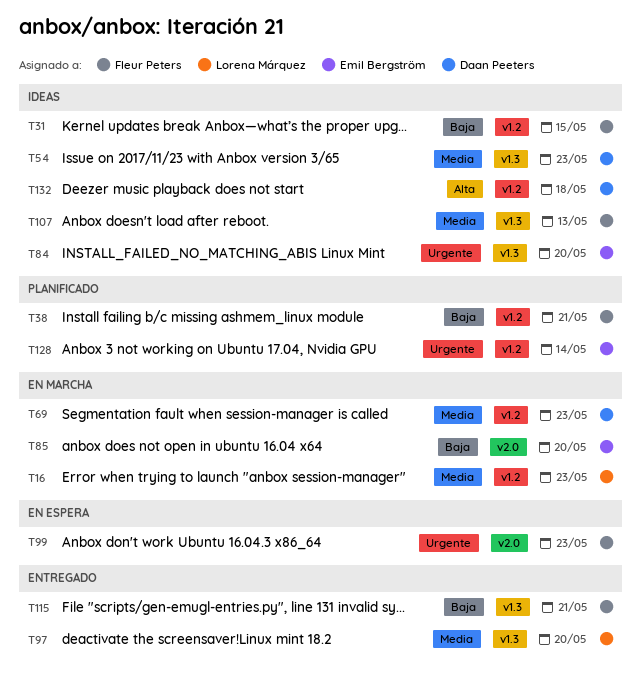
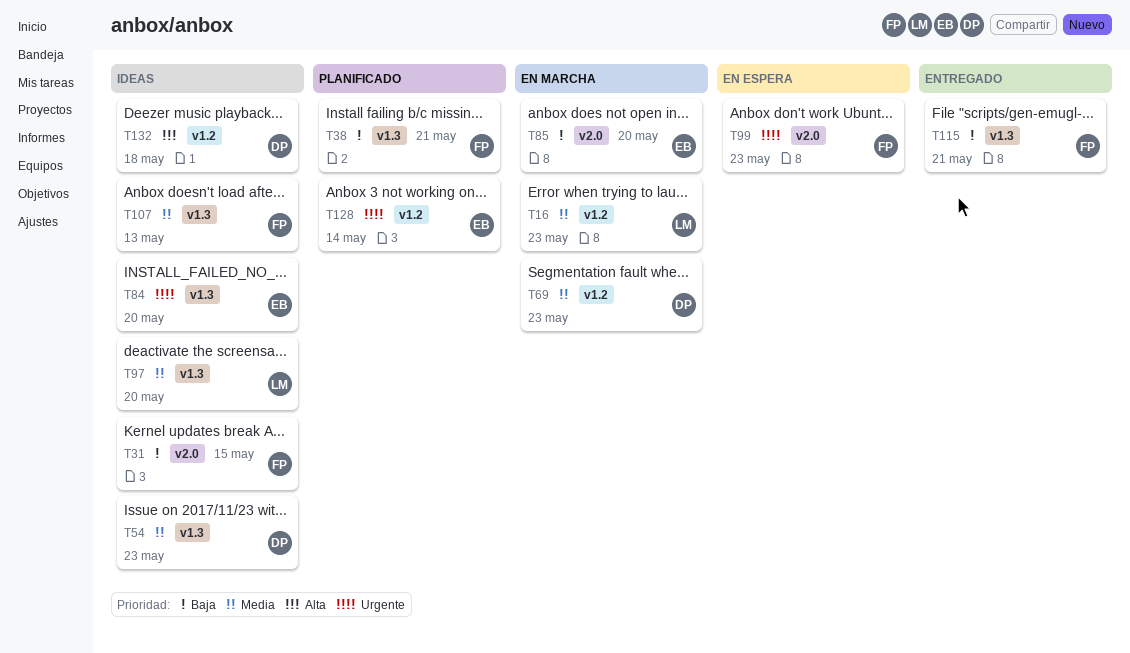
T31, label: v1.2 -> v2.0
T38, label: v1.2 -> v1.3
T97, status: Entregado -> Ideas

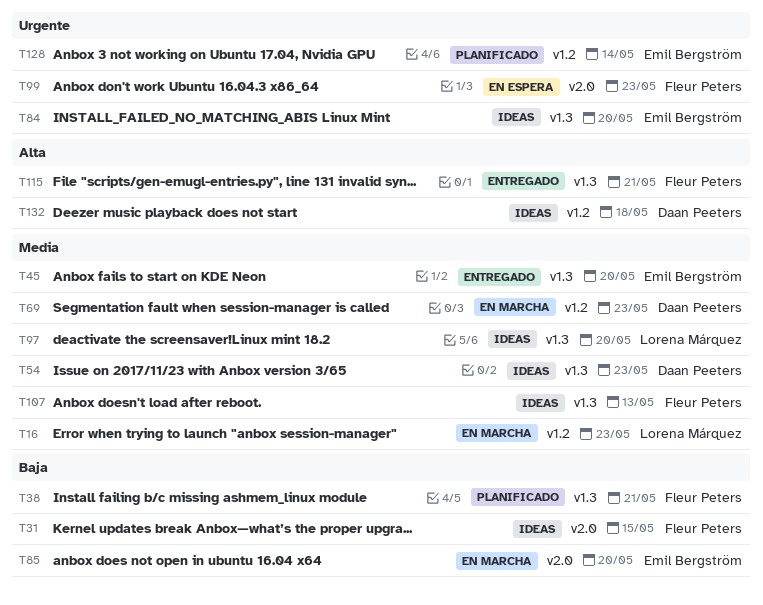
T45: none -> present
T115, priority: Baja -> Alta

